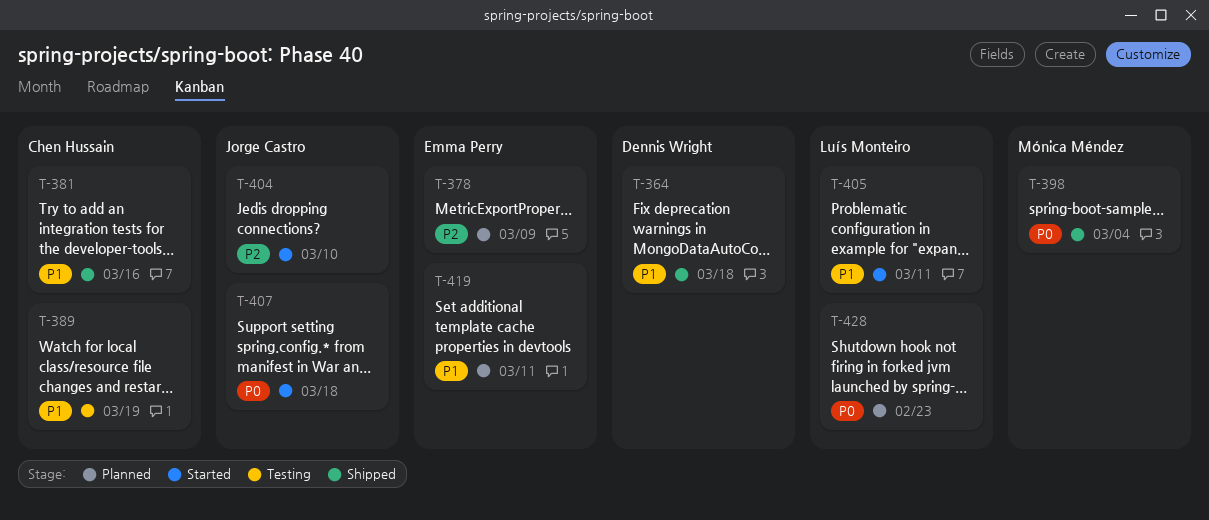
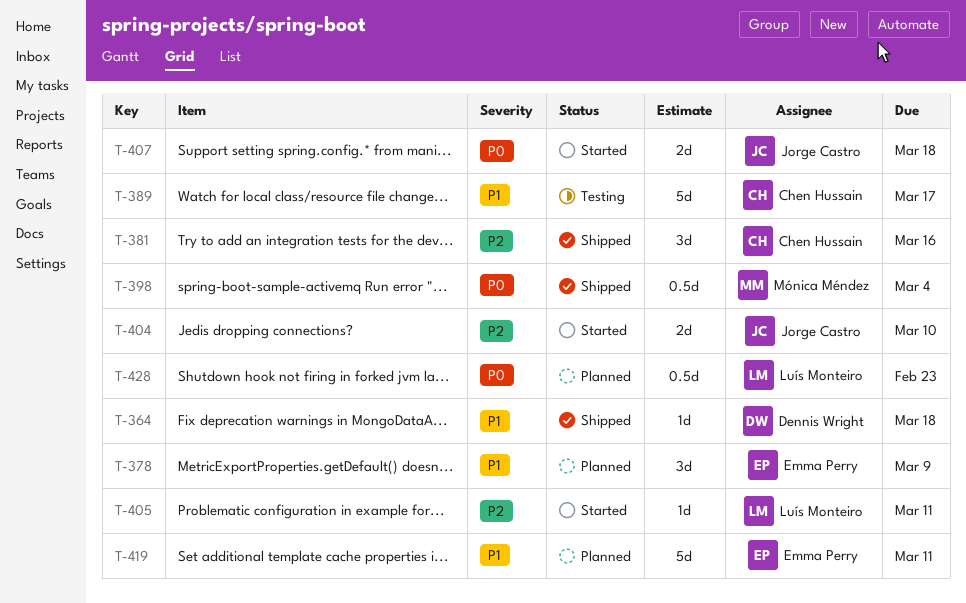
T-378, priority: P2 -> P1
T-381, priority: P1 -> P2
T-389, due: Mar 19 -> Mar 17
T-405, priority: P1 -> P2

